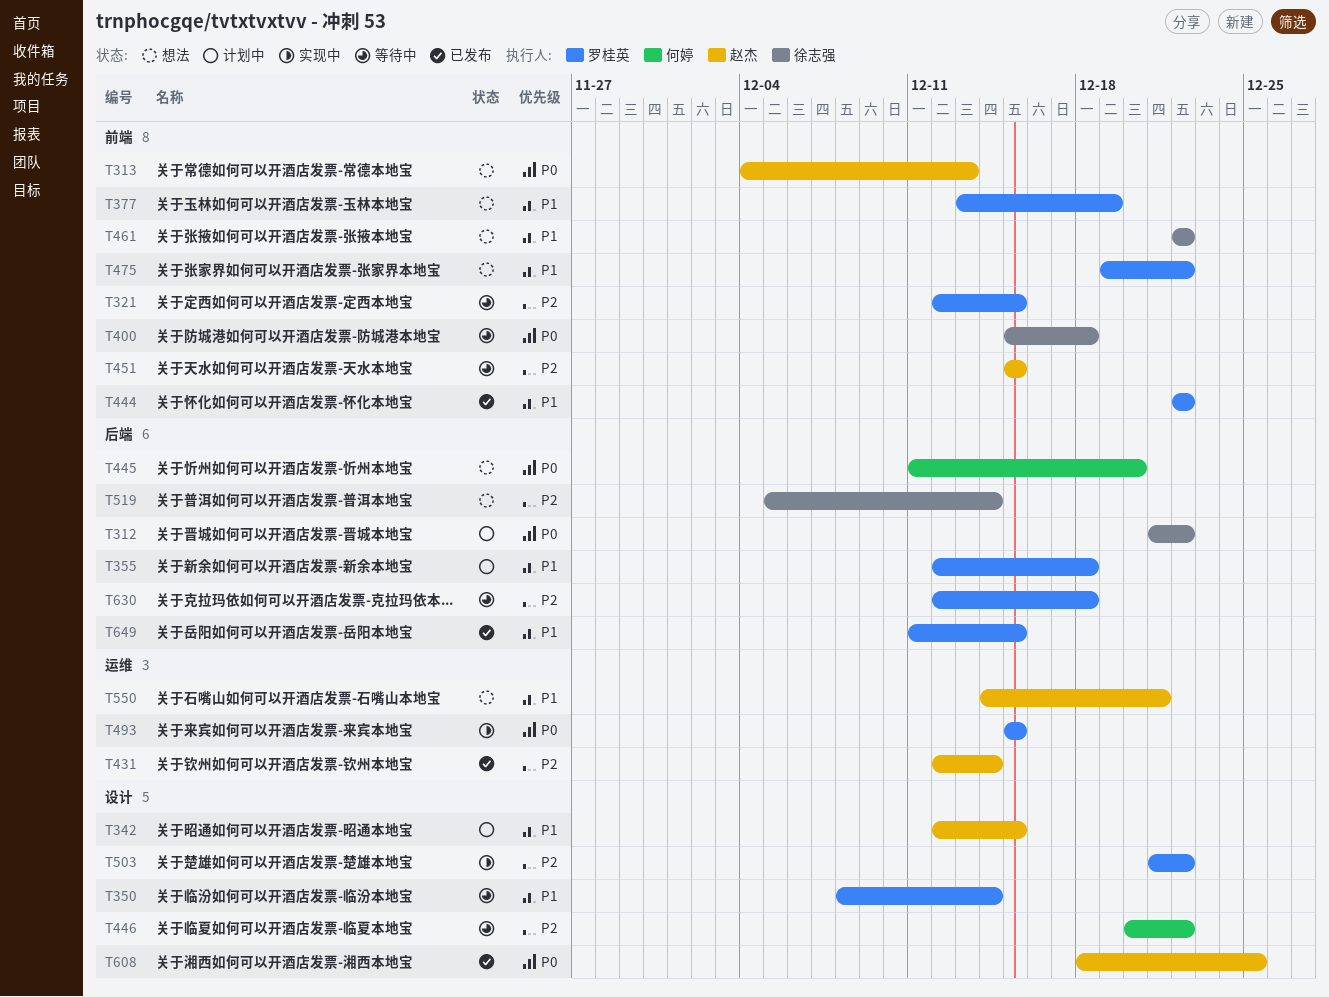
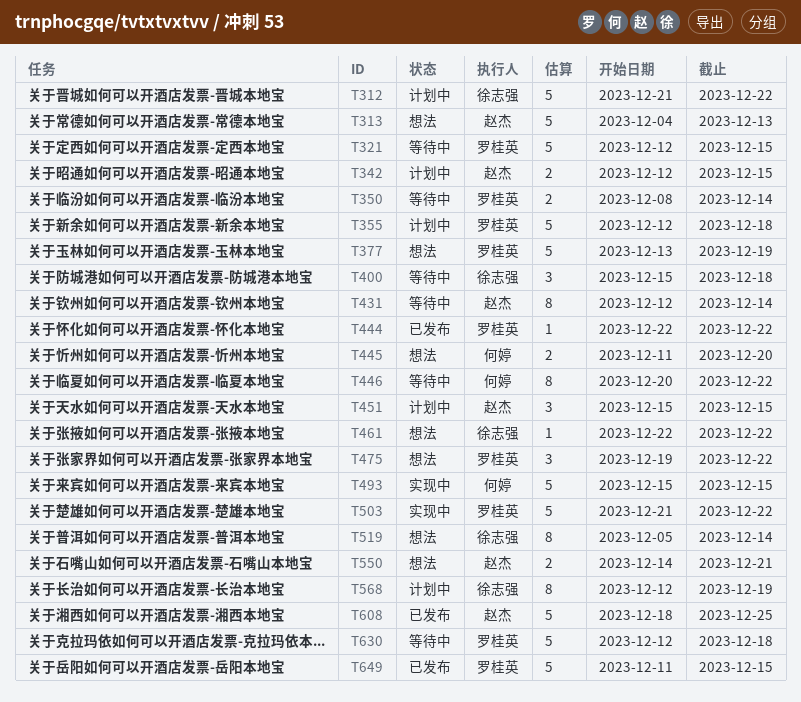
T431, status: 已发布 -> 等待中
T451, status: 等待中 -> 计划中
T493, owner: 罗桂英 -> 何婷
T568: none -> present

